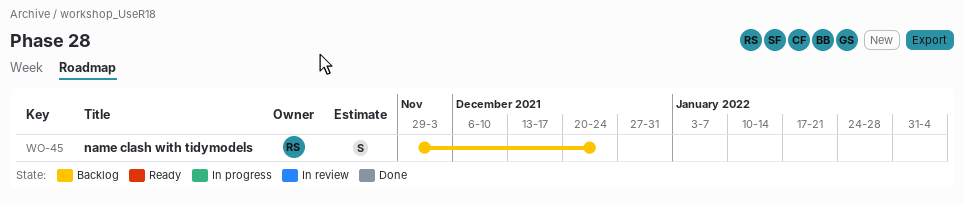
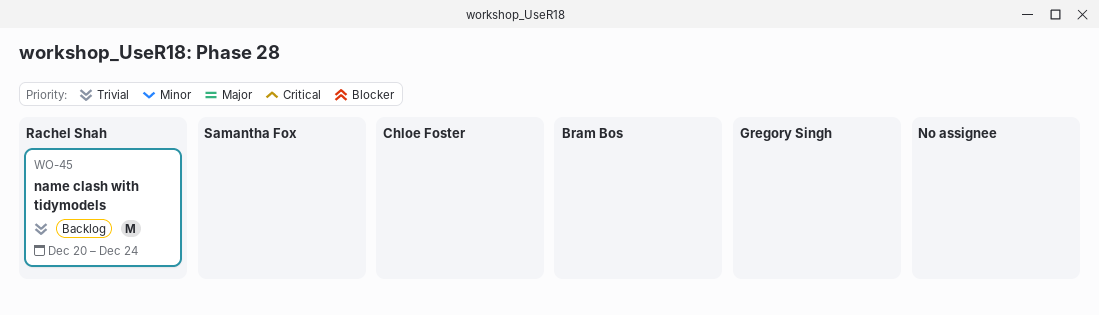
WO-45, estimate: S -> M
WO-45, start: Nov 29 -> Dec 20

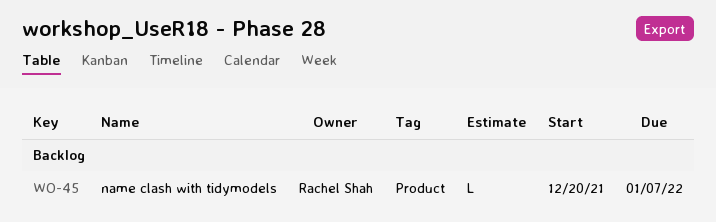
WO-45, estimate: M -> L
WO-45, due: Dec 24 -> Jan 7

